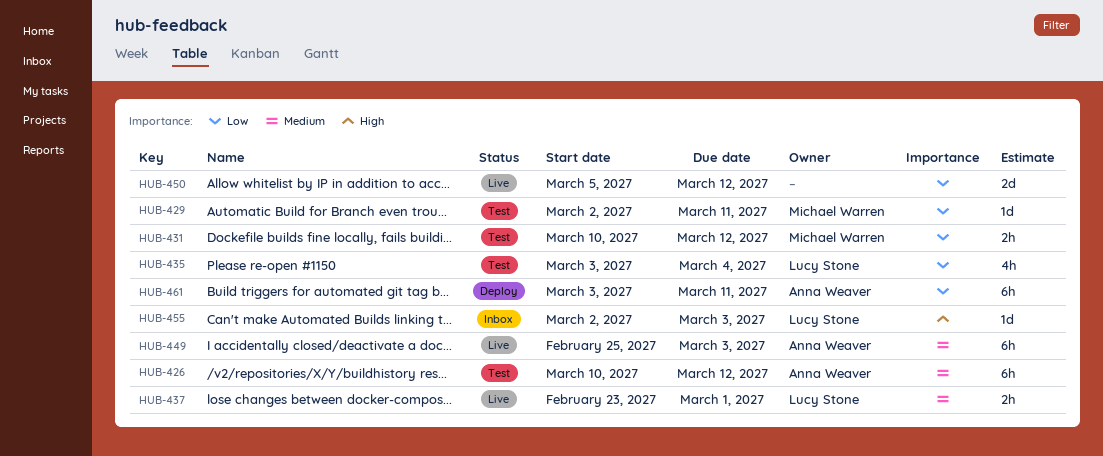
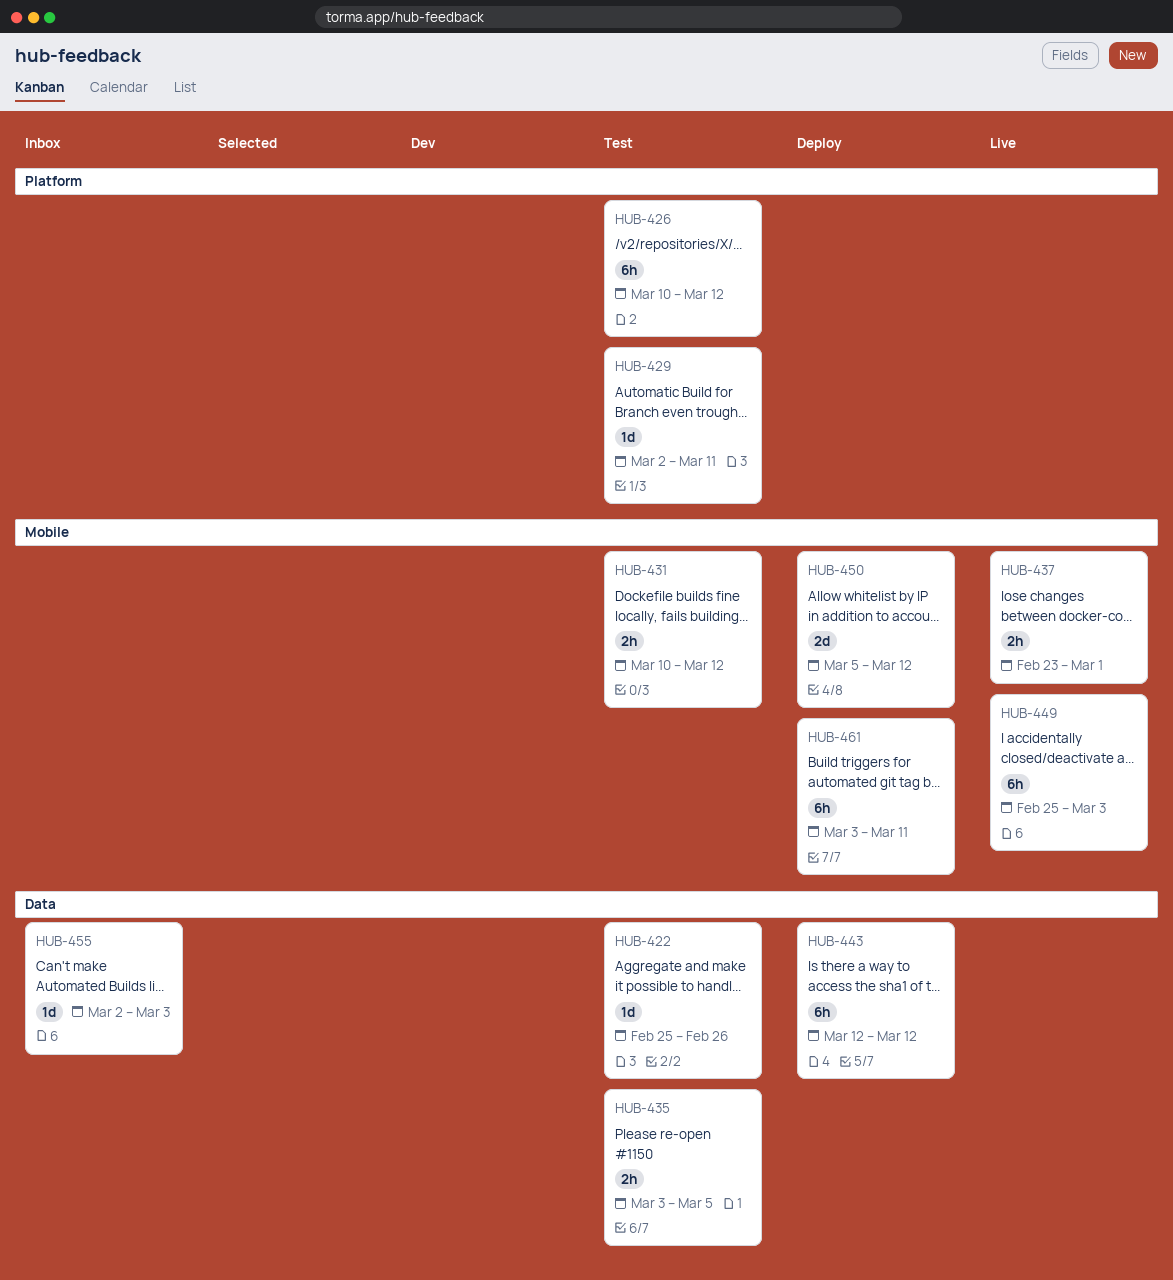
HUB-422: none -> present
HUB-435, estimate: 4h -> 2h
HUB-435, due: Mar 4 -> Mar 5
HUB-443: none -> present
HUB-450, status: Live -> Deploy

